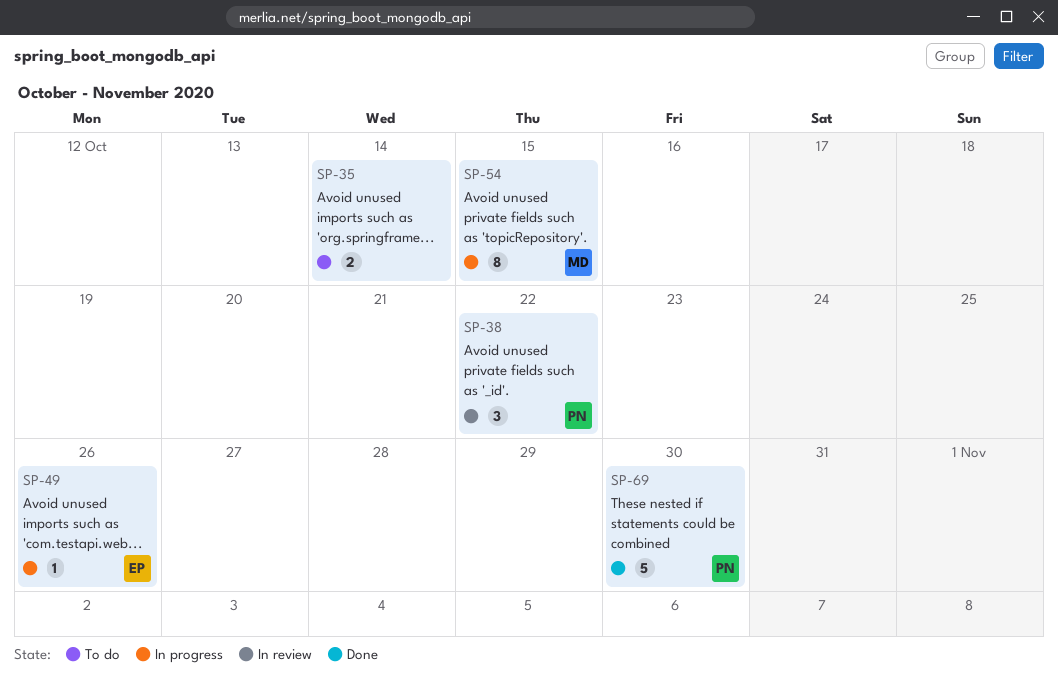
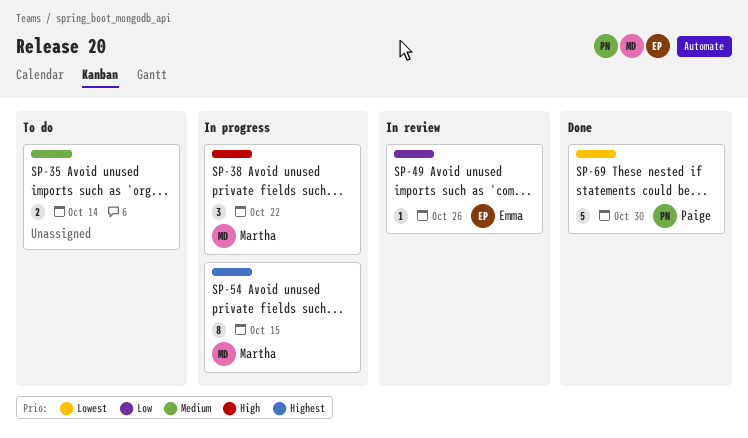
SP-38, status: In review -> In progress
SP-38, owner: Paige -> Martha
SP-49, status: In progress -> In review

